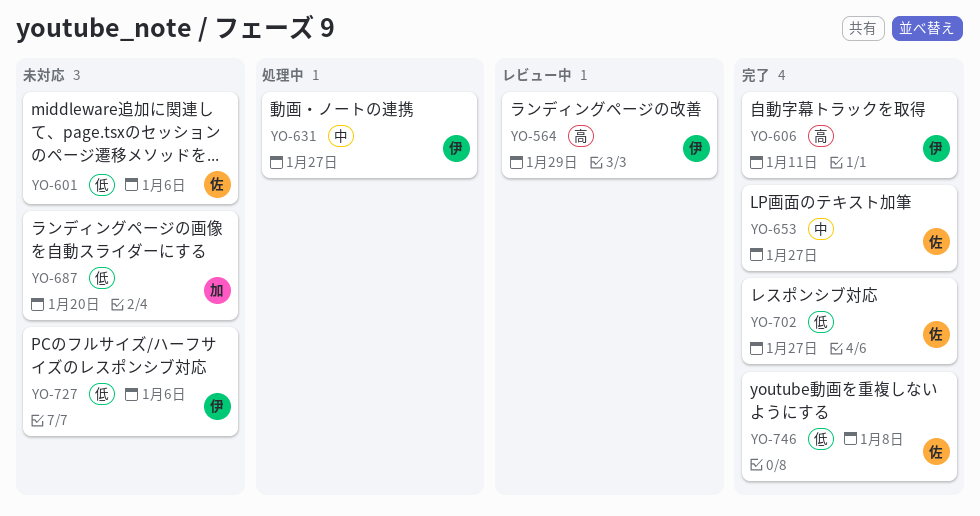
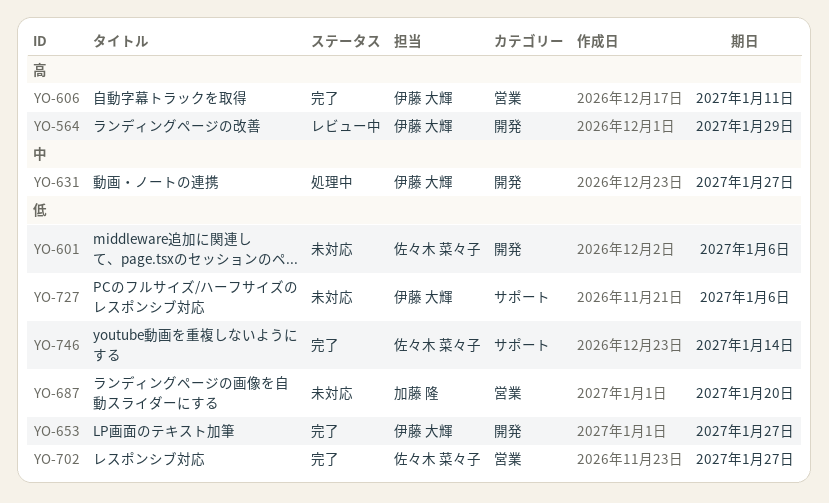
YO-653, owner: 佐々木 菜々子 -> 伊藤 大輝
YO-653, priority: 中 -> 低
YO-746, due: Jan 8 -> Jan 14

